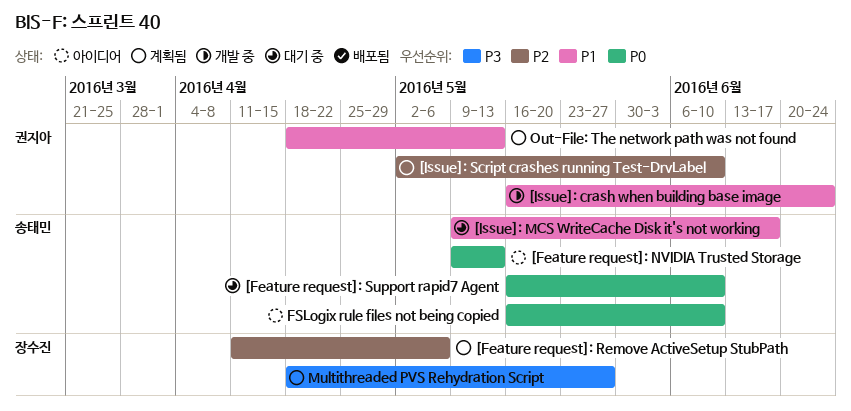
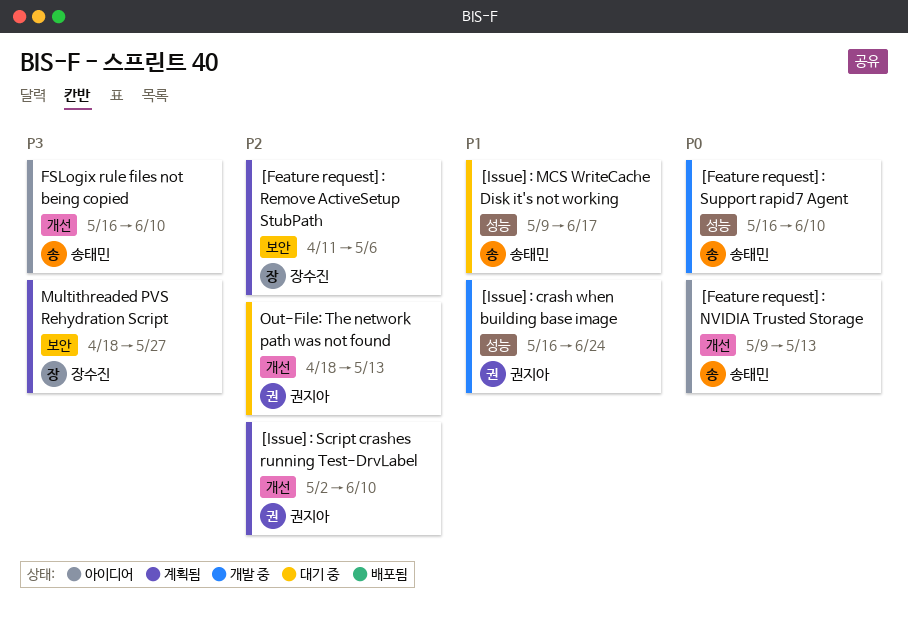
[Feature request]: Support rapid7 Agent, status: 대기 중 -> 개발 중
FSLogix rule files not being copied, priority: P0 -> P3
Out-File: The network path was not found, status: 계획됨 -> 대기 중
Out-File: The network path was not found, priority: P1 -> P2

